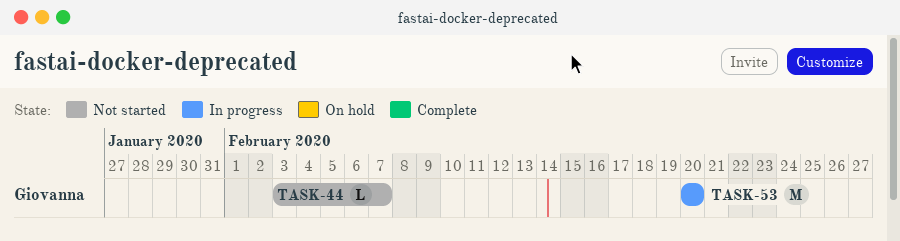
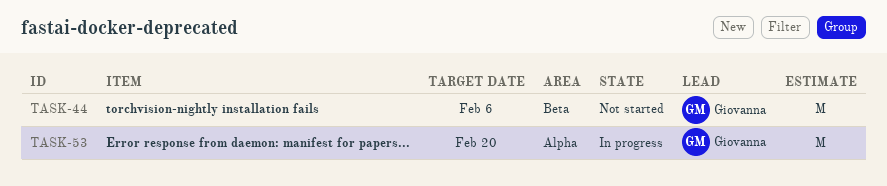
TASK-44, estimate: L -> M
TASK-44, due: Feb 7 -> Feb 6

